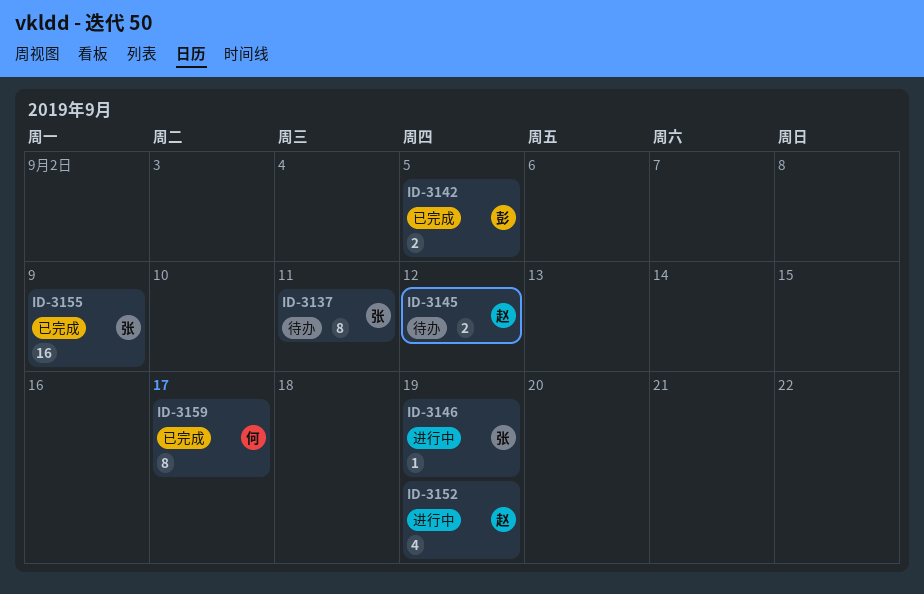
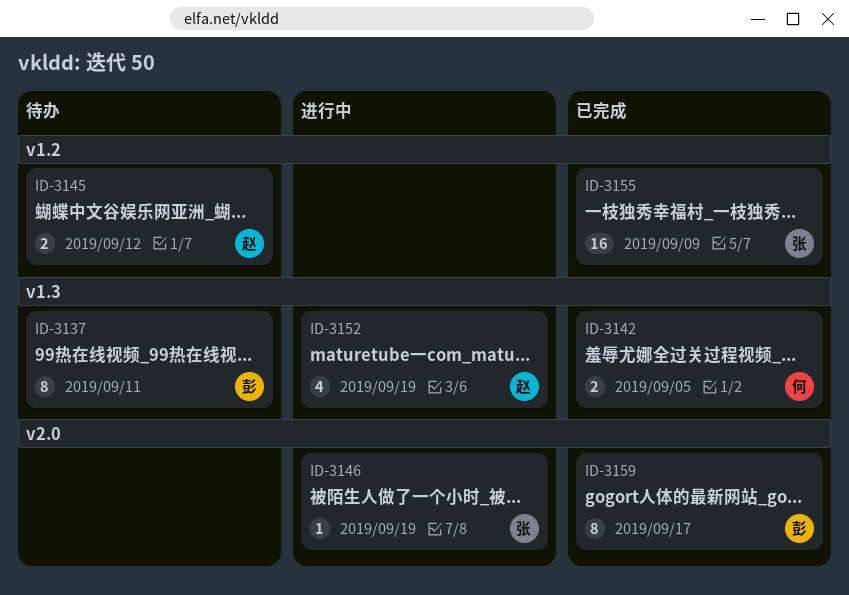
ID-3137, owner: 张 -> 彭
ID-3142, owner: 彭 -> 何
ID-3159, owner: 何 -> 彭

